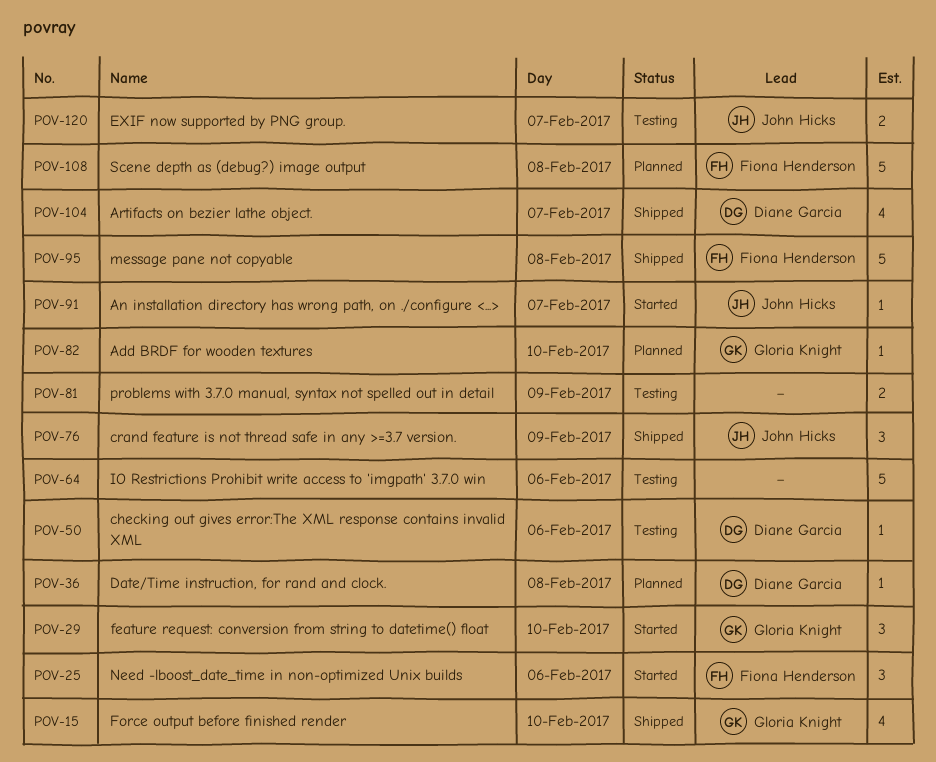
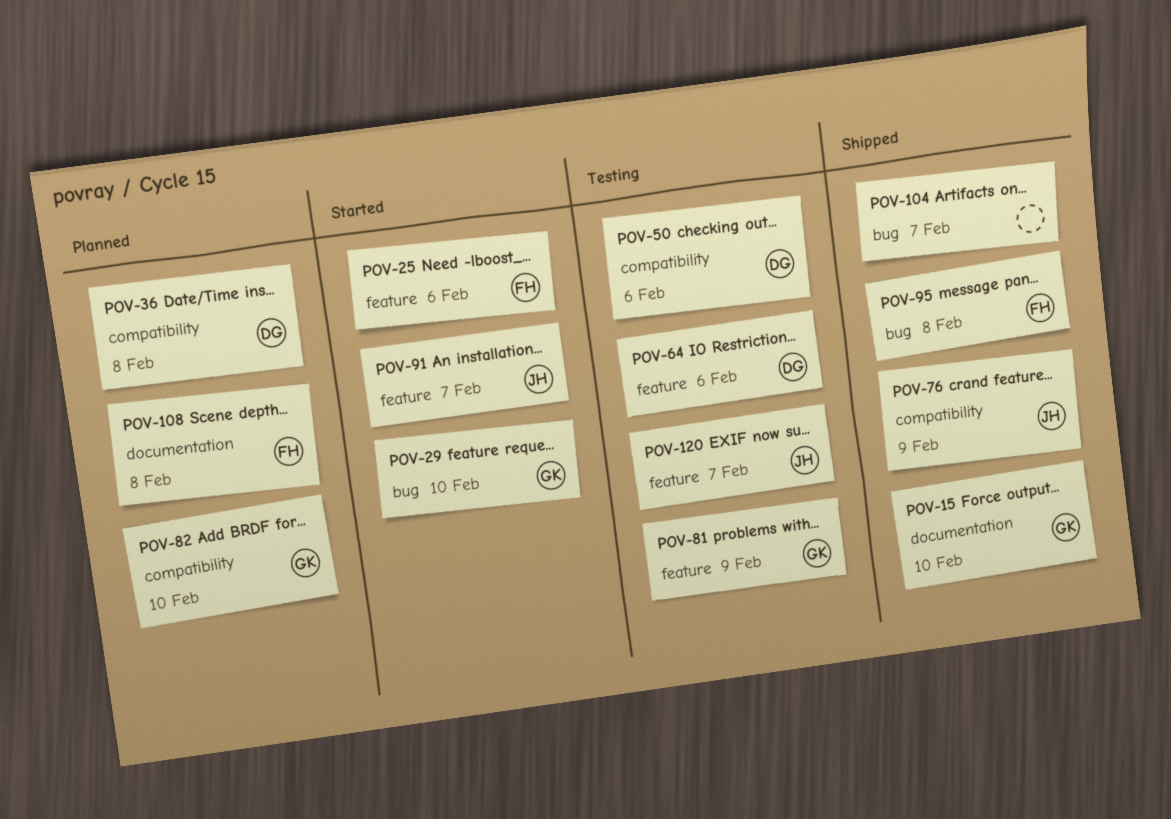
POV-64, owner: none -> Diane Garcia
POV-81, owner: none -> Gloria Knight
POV-104, owner: Diane Garcia -> none

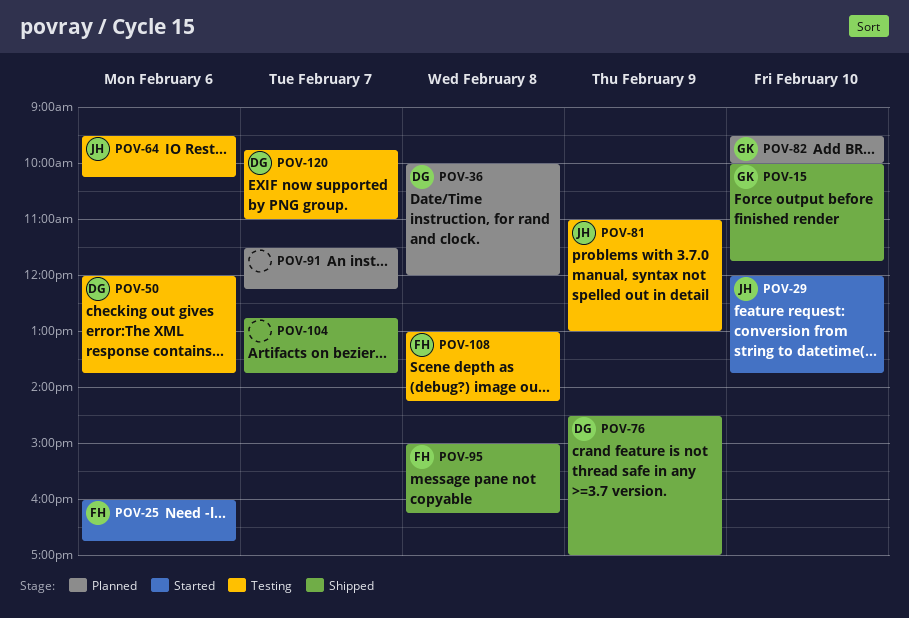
POV-29, owner: GK -> JH
POV-64, owner: DG -> JH
POV-76, owner: JH -> DG
POV-81, owner: GK -> JH
POV-91, status: Started -> Planned
POV-91, owner: JH -> none
POV-108, status: Planned -> Testing
POV-120, owner: JH -> DG

